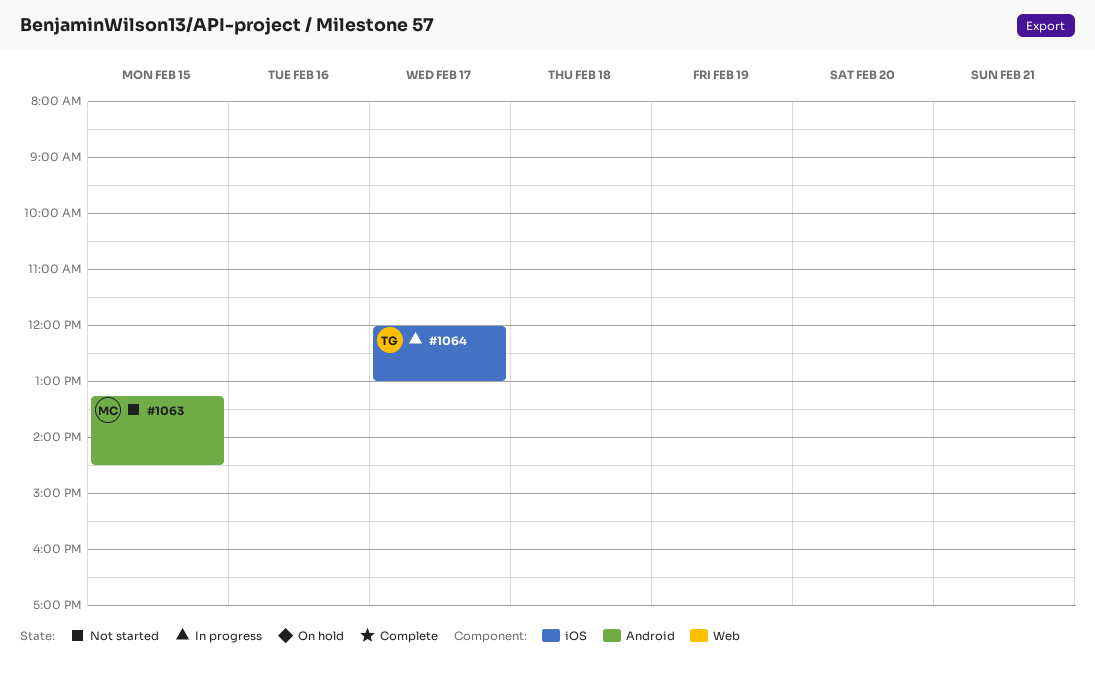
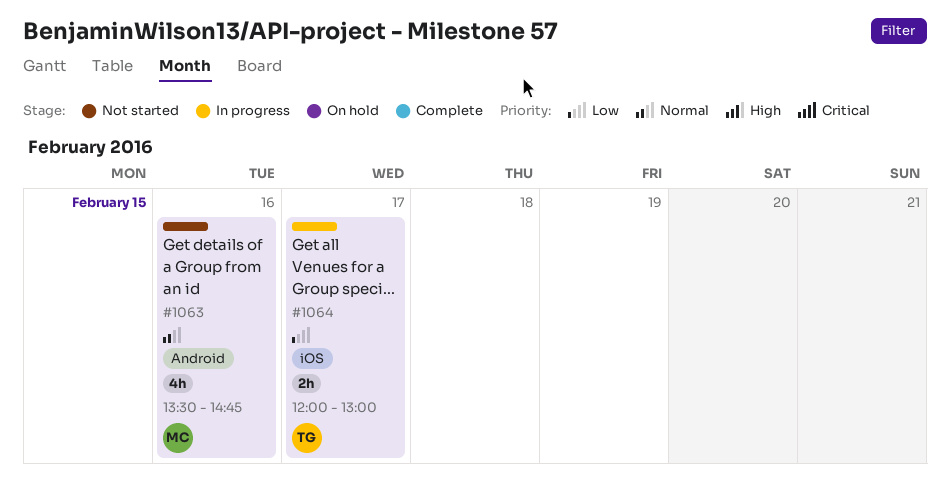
#1063, day: Feb 15 -> Feb 16
#1063, begins: 13:15 -> 13:30
#1063, ends: 14:30 -> 14:45

